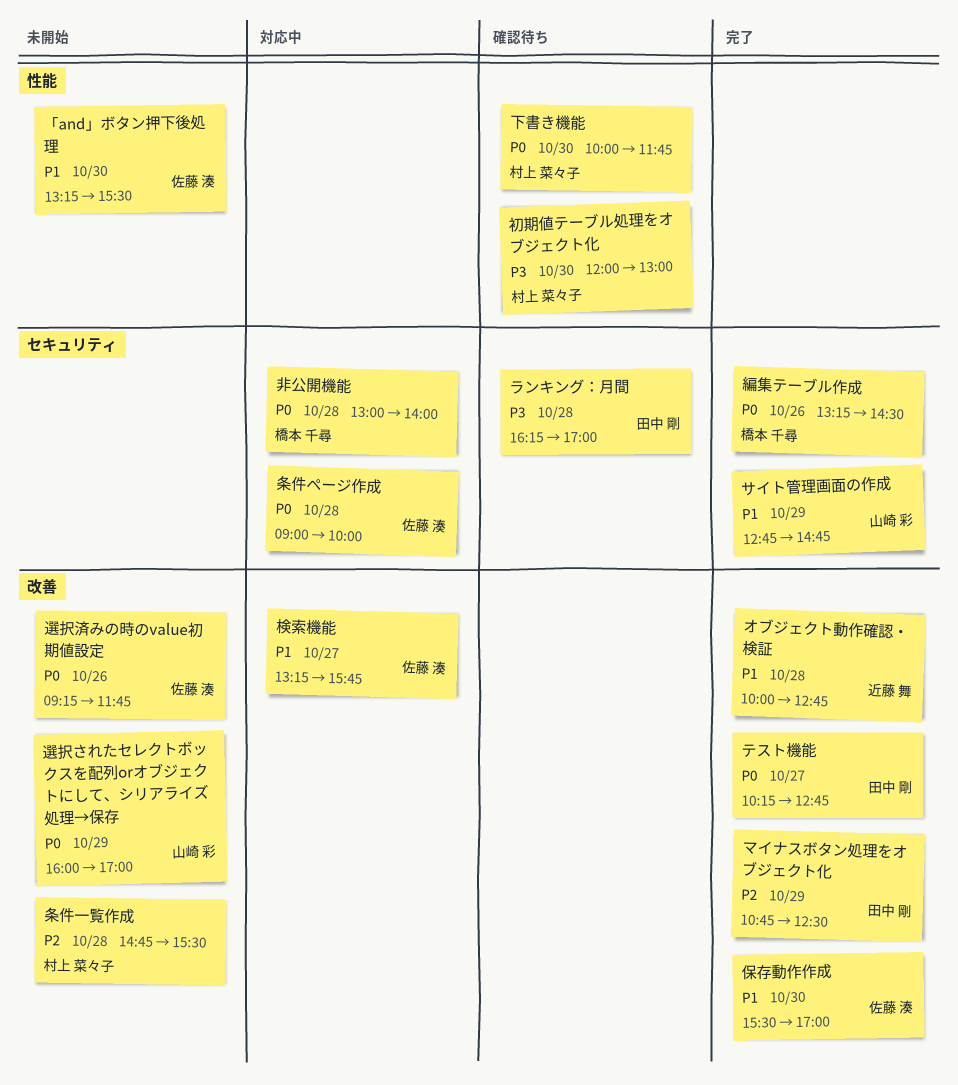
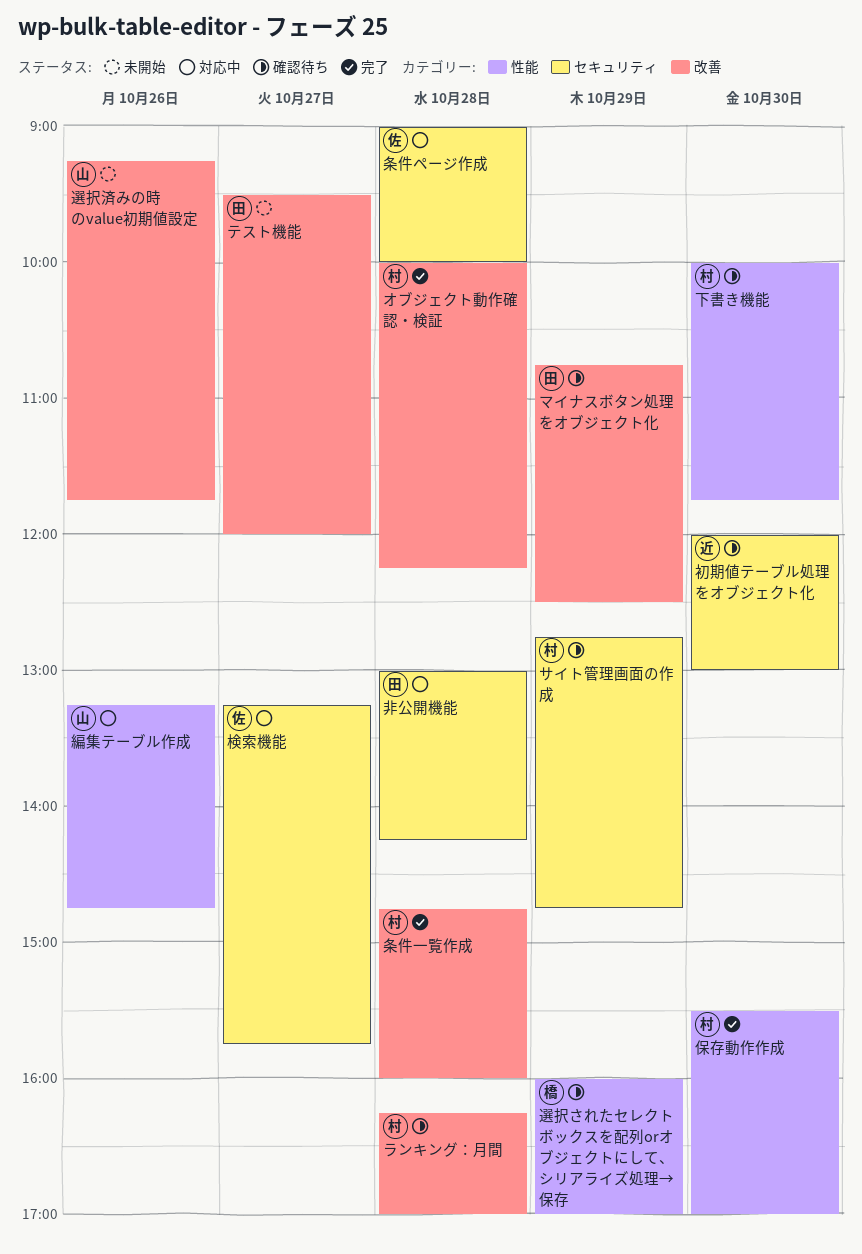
「and」ボタン押下後処理: present -> none
オブジェクト動作確認・検証, owner: 近藤 舞 -> 村上 菜々子
オブジェクト動作確認・検証, ends: 12:45 -> 12:15
サイト管理画面の作成, status: 完了 -> 確認待ち
サイト管理画面の作成, owner: 山崎 彩 -> 村上 菜々子
テスト機能, status: 完了 -> 未開始
テスト機能, begins: 10:15 -> 09:30
テスト機能, ends: 12:45 -> 12:00
マイナスボタン処理をオブジェクト化, status: 完了 -> 確認待ち
ランキング：月間, owner: 田中 剛 -> 村上 菜々子
ランキング：月間, label: セキュリティ -> 改善
保存動作作成, owner: 佐藤 湊 -> 村上 菜々子
保存動作作成, label: 改善 -> 性能
初期値テーブル処理をオブジェクト化, owner: 村上 菜々子 -> 近藤 舞
初期値テーブル処理をオブジェクト化, label: 性能 -> セキュリティ
条件一覧作成, status: 未開始 -> 完了
条件一覧作成, ends: 15:30 -> 16:00
検索機能, label: 改善 -> セキュリティ
編集テーブル作成, status: 完了 -> 対応中
編集テーブル作成, owner: 橋本 千尋 -> 山崎 彩
編集テーブル作成, label: セキュリティ -> 性能
編集テーブル作成, ends: 14:30 -> 14:45
選択されたセレクトボックスを配列orオブジェクトにして、シリアライズ処理→保存, status: 未開始 -> 確認待ち
選択されたセレクトボックスを配列orオブジェクトにして、シリアライズ処理→保存, owner: 山崎 彩 -> 橋本 千尋
選択されたセレクトボックスを配列orオブジェクトにして、シリアライズ処理→保存, label: 改善 -> 性能
選択済みの時のvalue初期値設定, owner: 佐藤 湊 -> 山崎 彩
非公開機能, owner: 橋本 千尋 -> 田中 剛
非公開機能, ends: 14:00 -> 14:15

